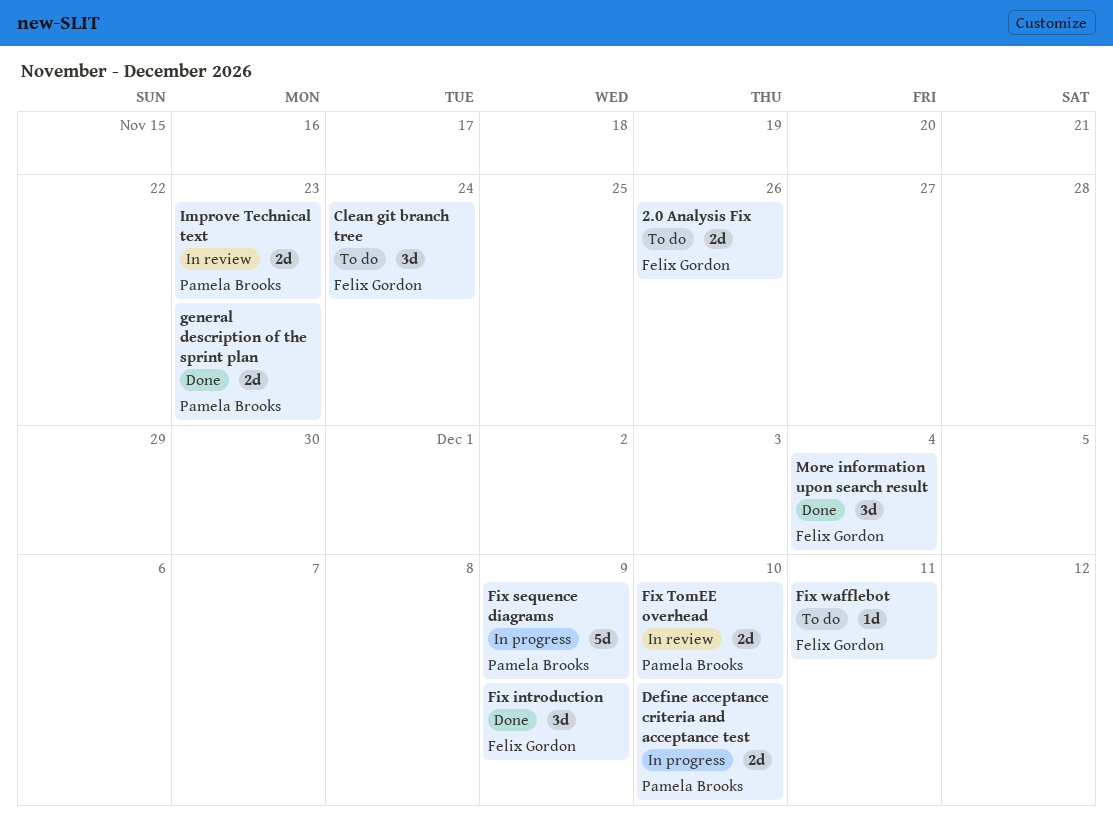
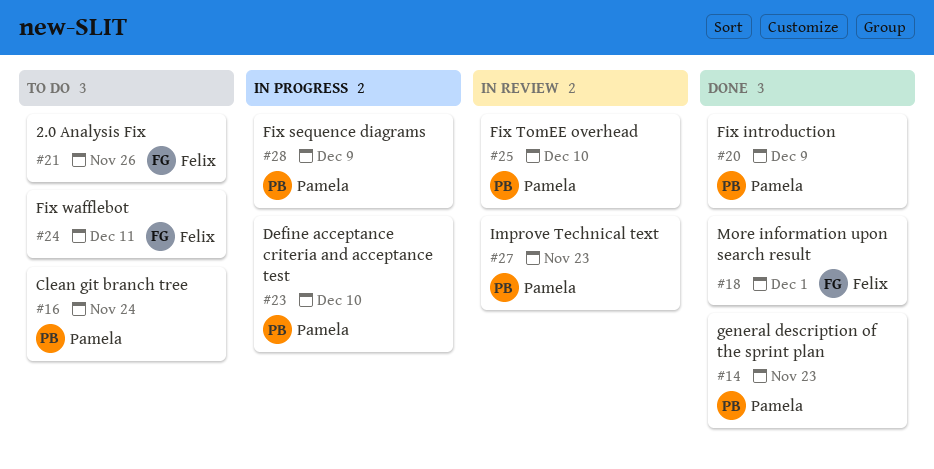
Clean git branch tree, owner: Felix Gordon -> Pamela Brooks
Fix introduction, owner: Felix Gordon -> Pamela Brooks
More information upon search result, due: Dec 4 -> Dec 1

